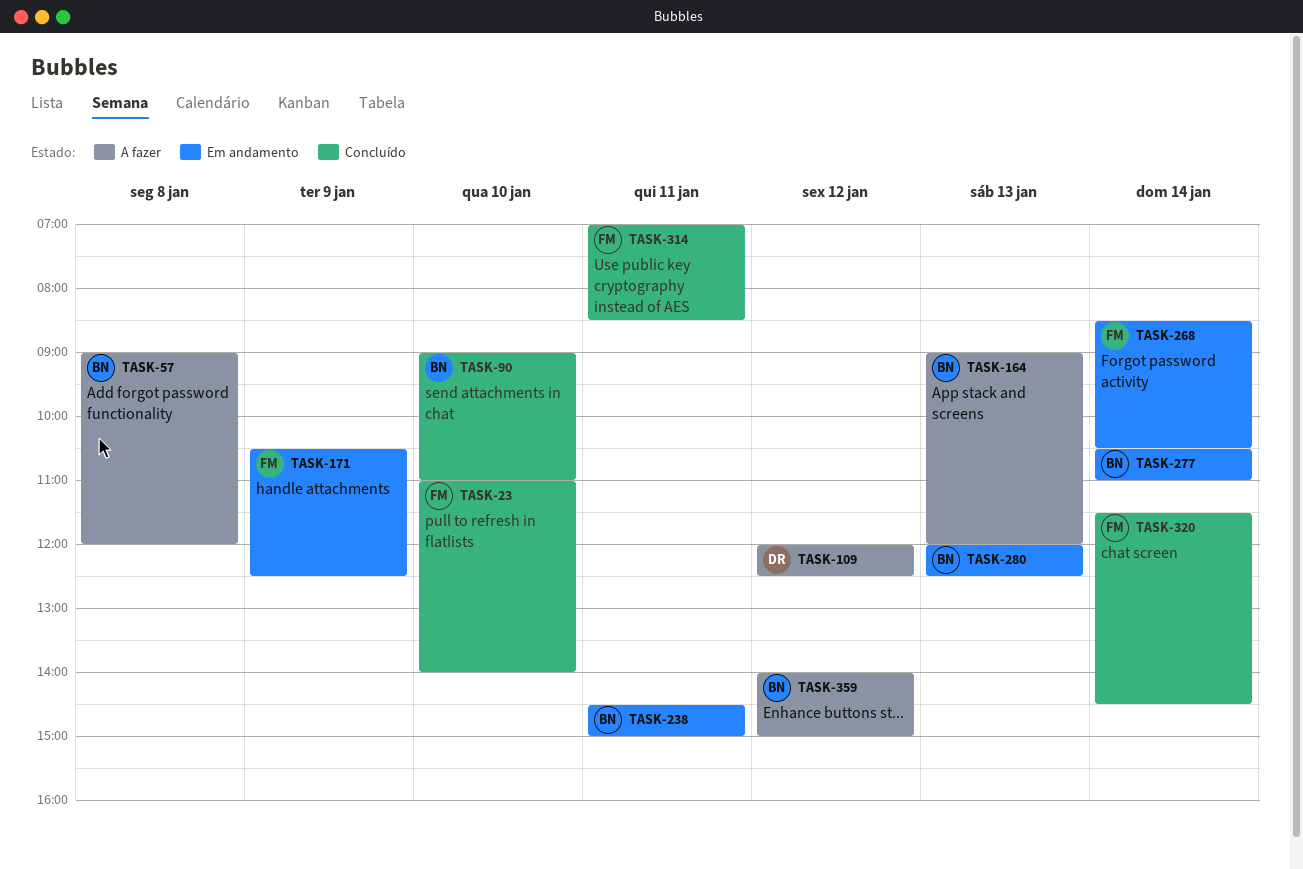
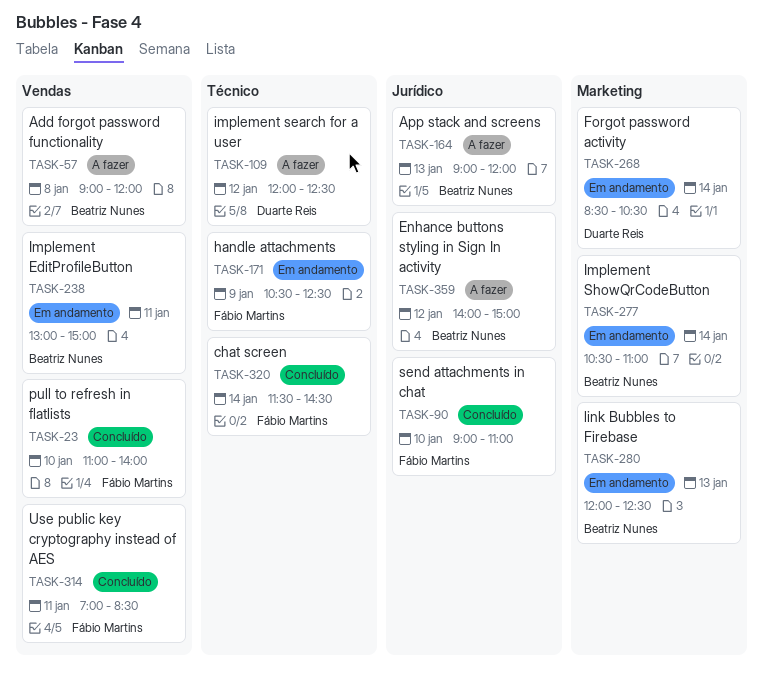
TASK-90, owner: Beatriz Nunes -> Fábio Martins
TASK-238, begins: 14:30 -> 13:00
TASK-268, owner: Fábio Martins -> Duarte Reis

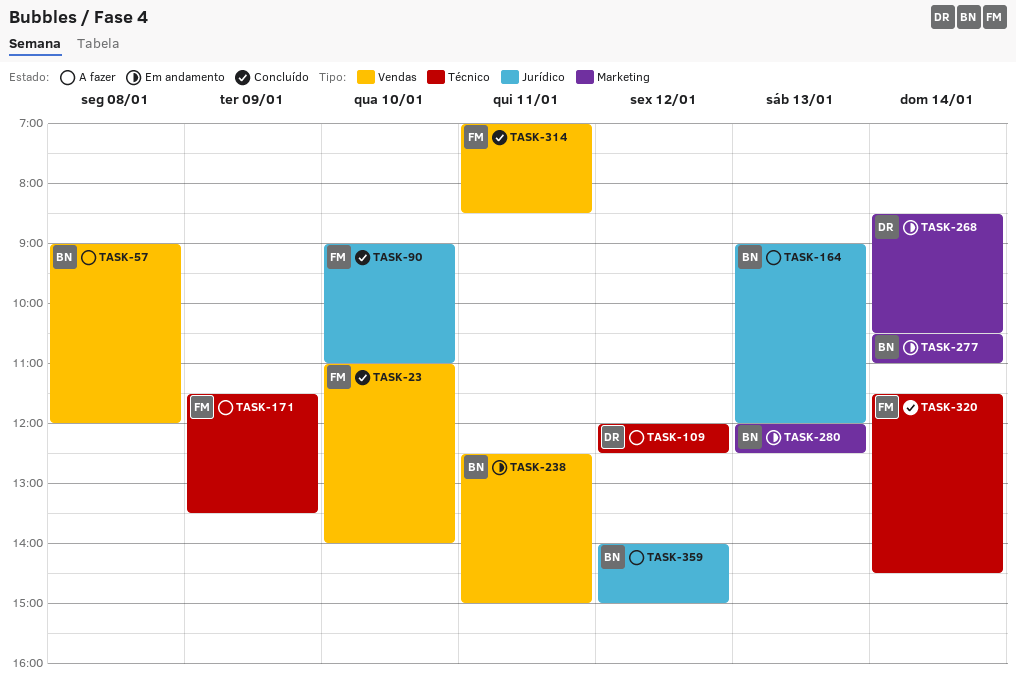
TASK-171, status: Em andamento -> A fazer
TASK-171, begins: 10:30 -> 11:30
TASK-171, ends: 12:30 -> 13:30
TASK-238, begins: 13:00 -> 12:30

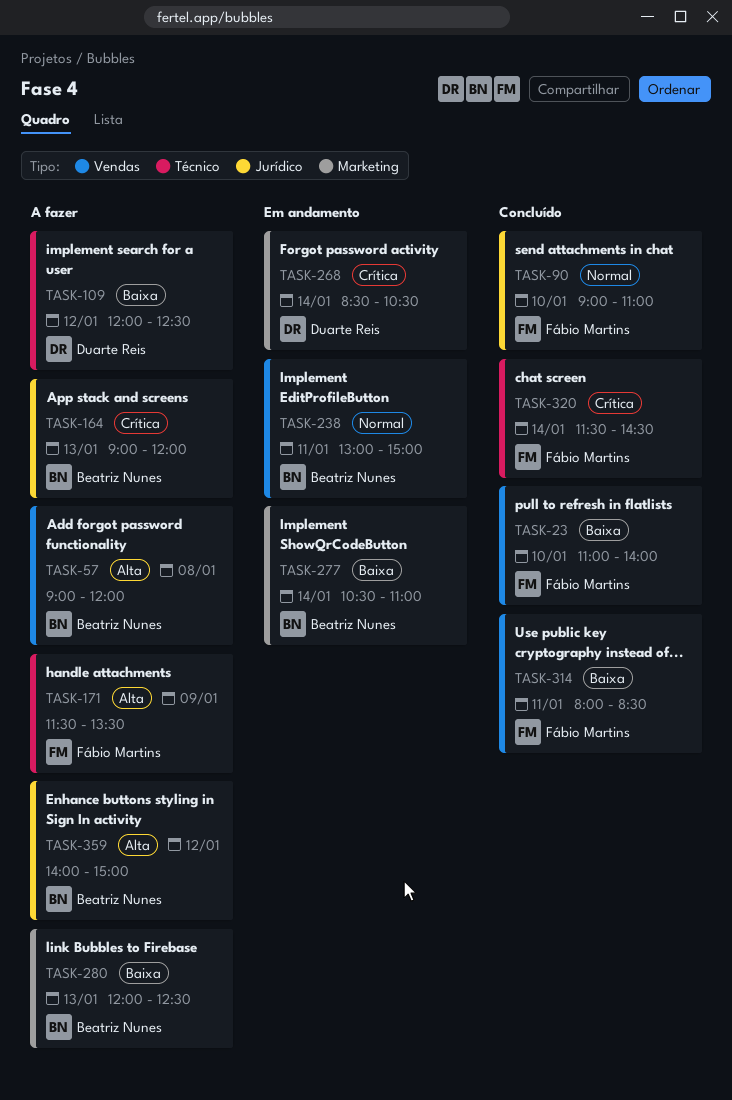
TASK-238, begins: 12:30 -> 13:00
TASK-280, status: Em andamento -> A fazer
TASK-314, begins: 07:00 -> 08:00

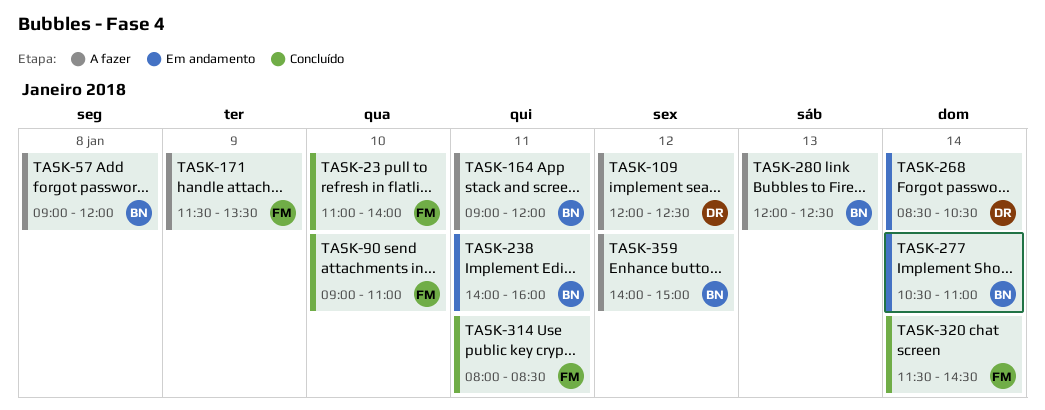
TASK-164, day: Jan 13 -> Jan 11
TASK-238, begins: 13:00 -> 14:00
TASK-238, ends: 15:00 -> 16:00

